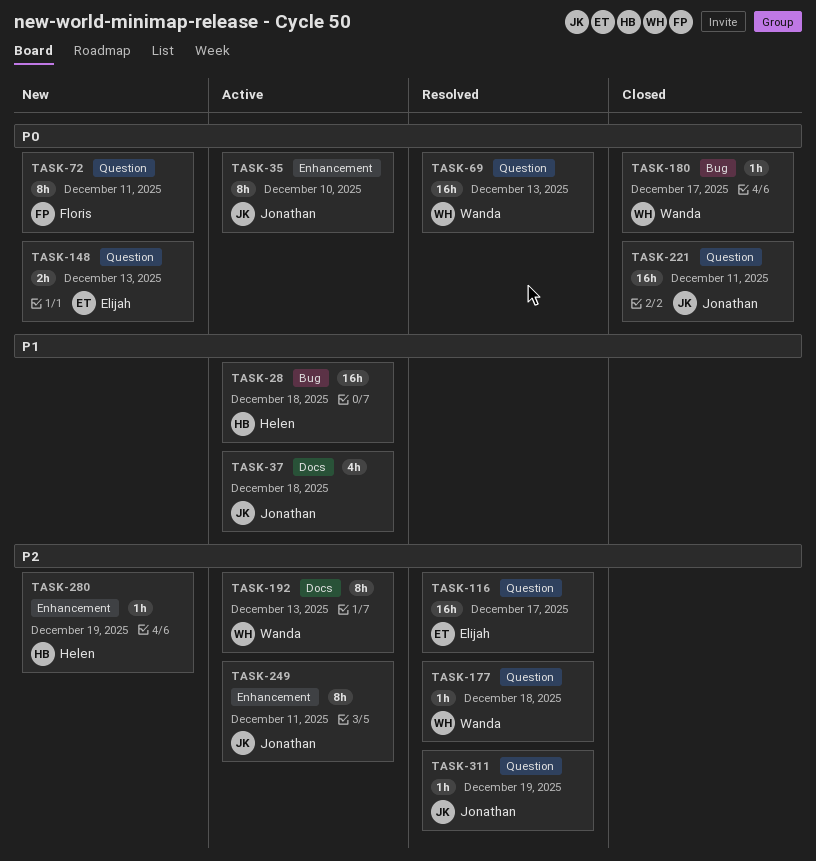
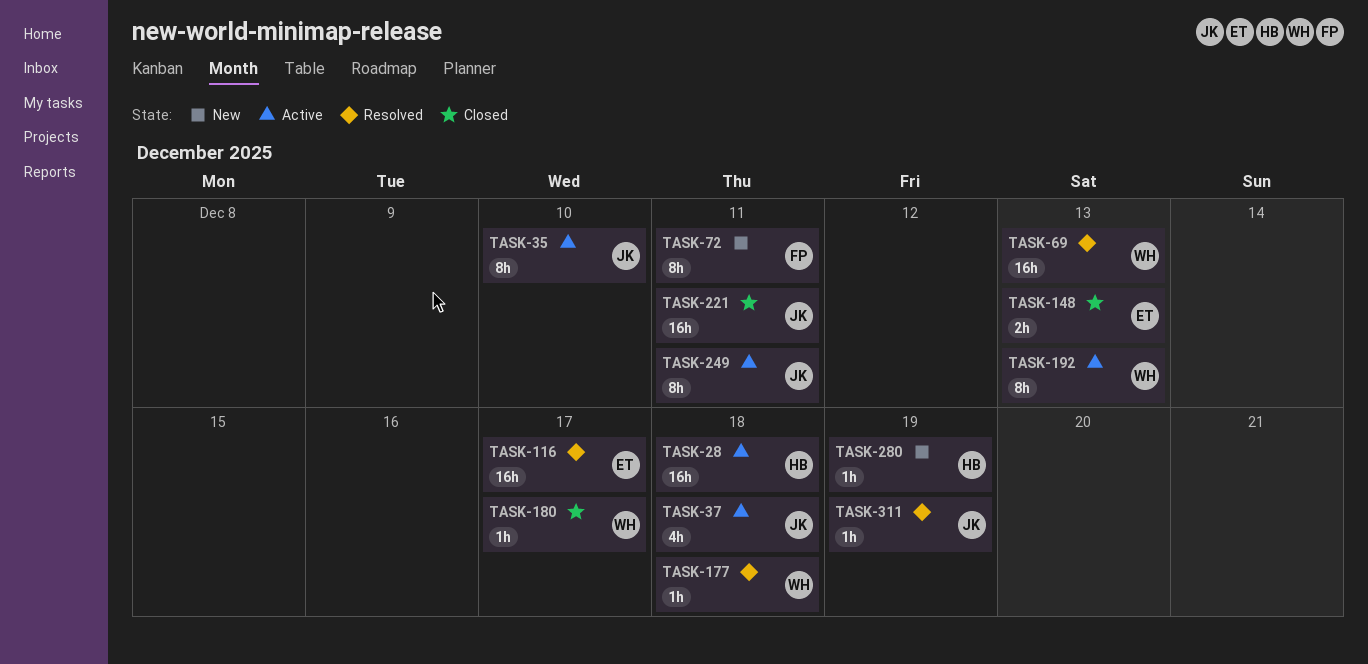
TASK-148, status: New -> Closed

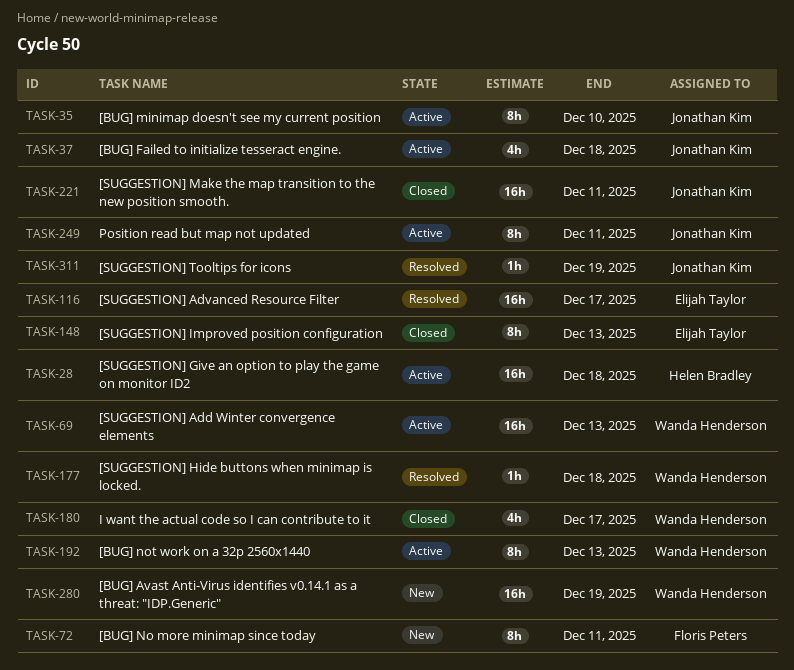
TASK-69, status: Resolved -> Active
TASK-148, estimate: 2h -> 8h
TASK-180, estimate: 1h -> 4h
TASK-280, owner: Helen Bradley -> Wanda Henderson
TASK-280, estimate: 1h -> 16h

